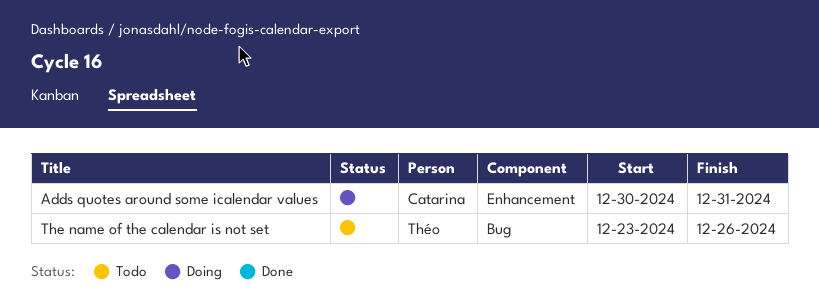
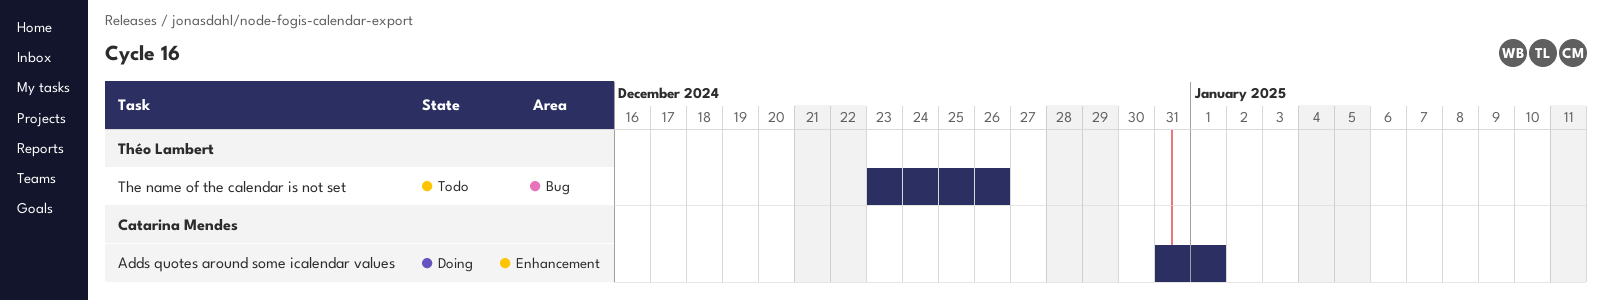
Adds quotes around some icalendar values, start: Dec 30 -> Dec 31
Adds quotes around some icalendar values, due: Dec 31 -> Jan 1

